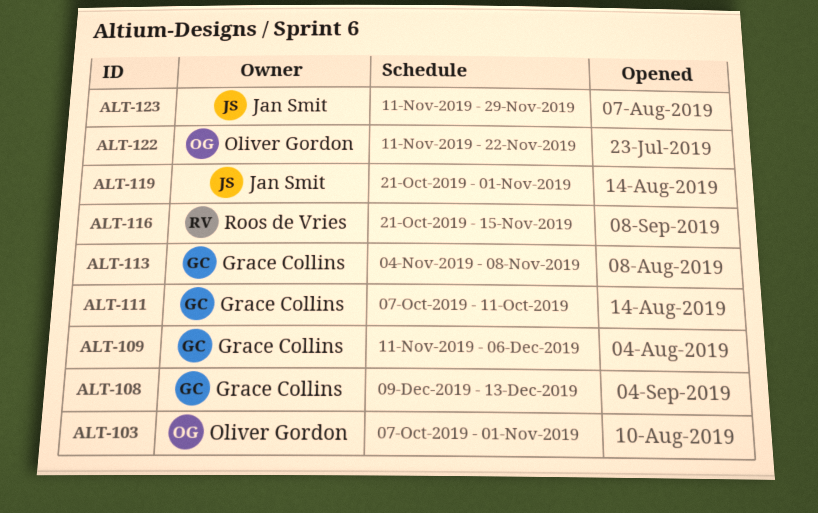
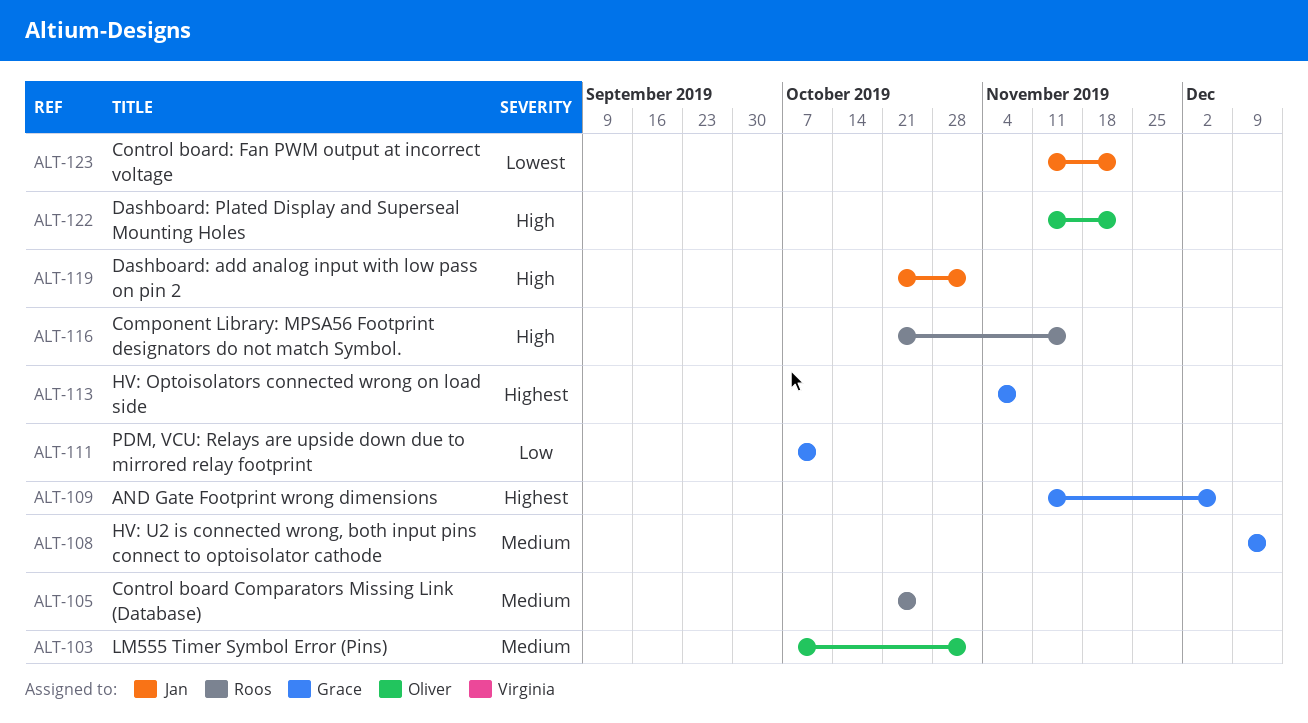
ALT-105: none -> present
ALT-123, due: Nov 29 -> Nov 22

